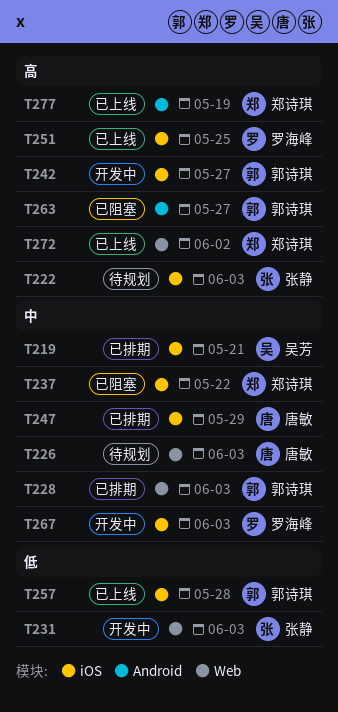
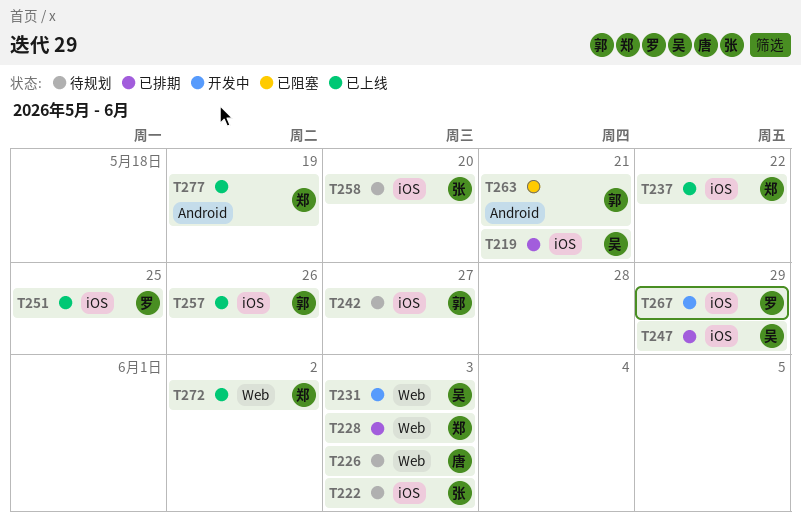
T228, owner: 郭诗琪 -> 郑诗琪
T231, owner: 张静 -> 吴芳
T237, status: 已阻塞 -> 已上线
T242, status: 开发中 -> 待规划
T247, owner: 唐敏 -> 吴芳
T257, due: May 28 -> May 26
T258: none -> present
T263, due: May 27 -> May 21
T267, due: Jun 3 -> May 29

